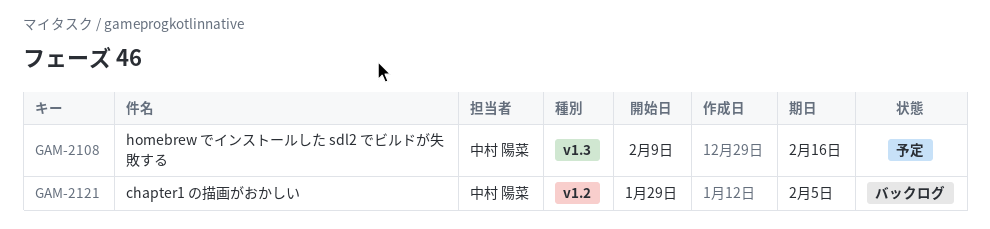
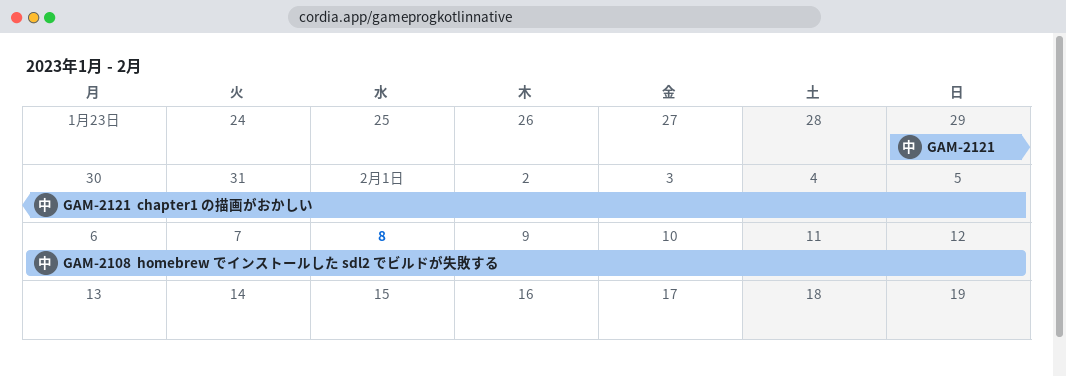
GAM-2108, start: Feb 9 -> Feb 6
GAM-2108, due: Feb 16 -> Feb 12

